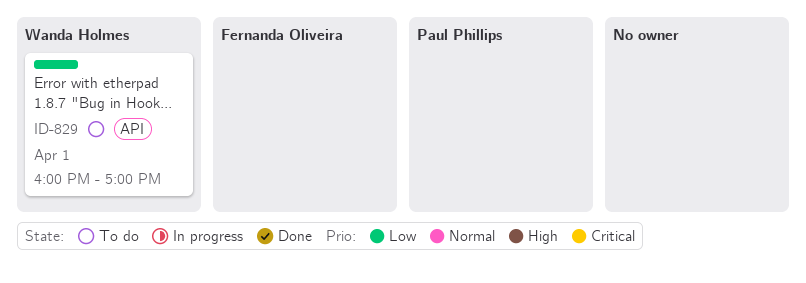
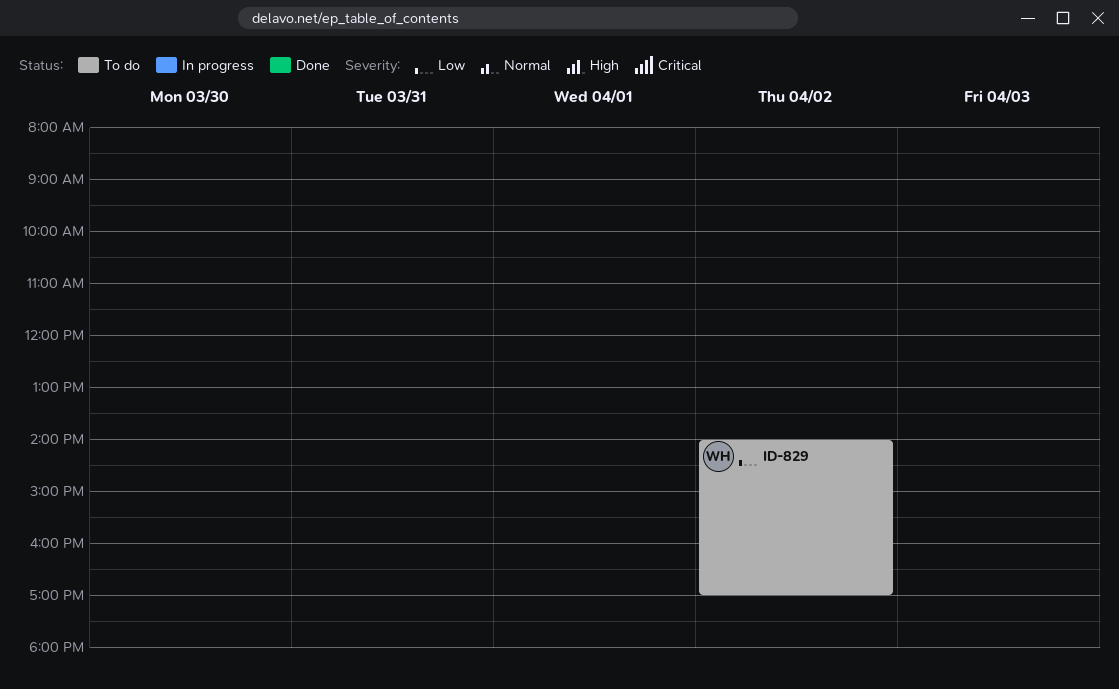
ID-829, day: Apr 1 -> Apr 2
ID-829, begins: 16:00 -> 14:00

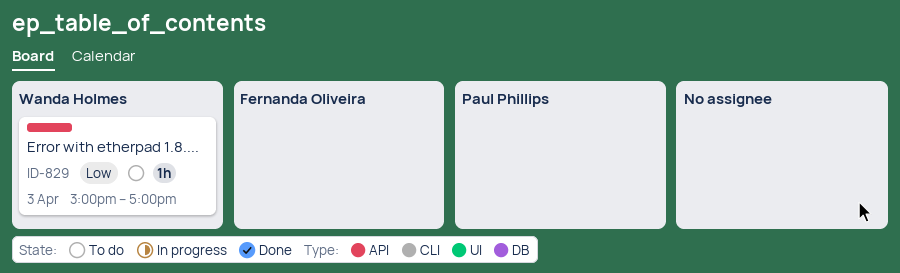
ID-829, day: Apr 2 -> Apr 3
ID-829, begins: 14:00 -> 15:00

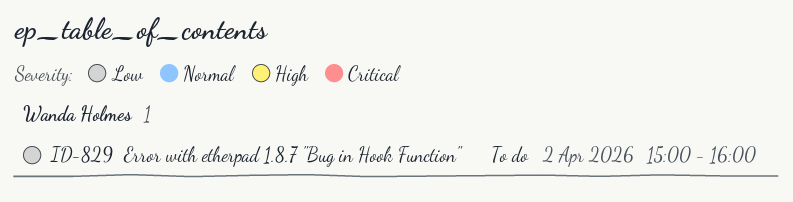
ID-829, day: Apr 3 -> Apr 2
ID-829, ends: 17:00 -> 16:00

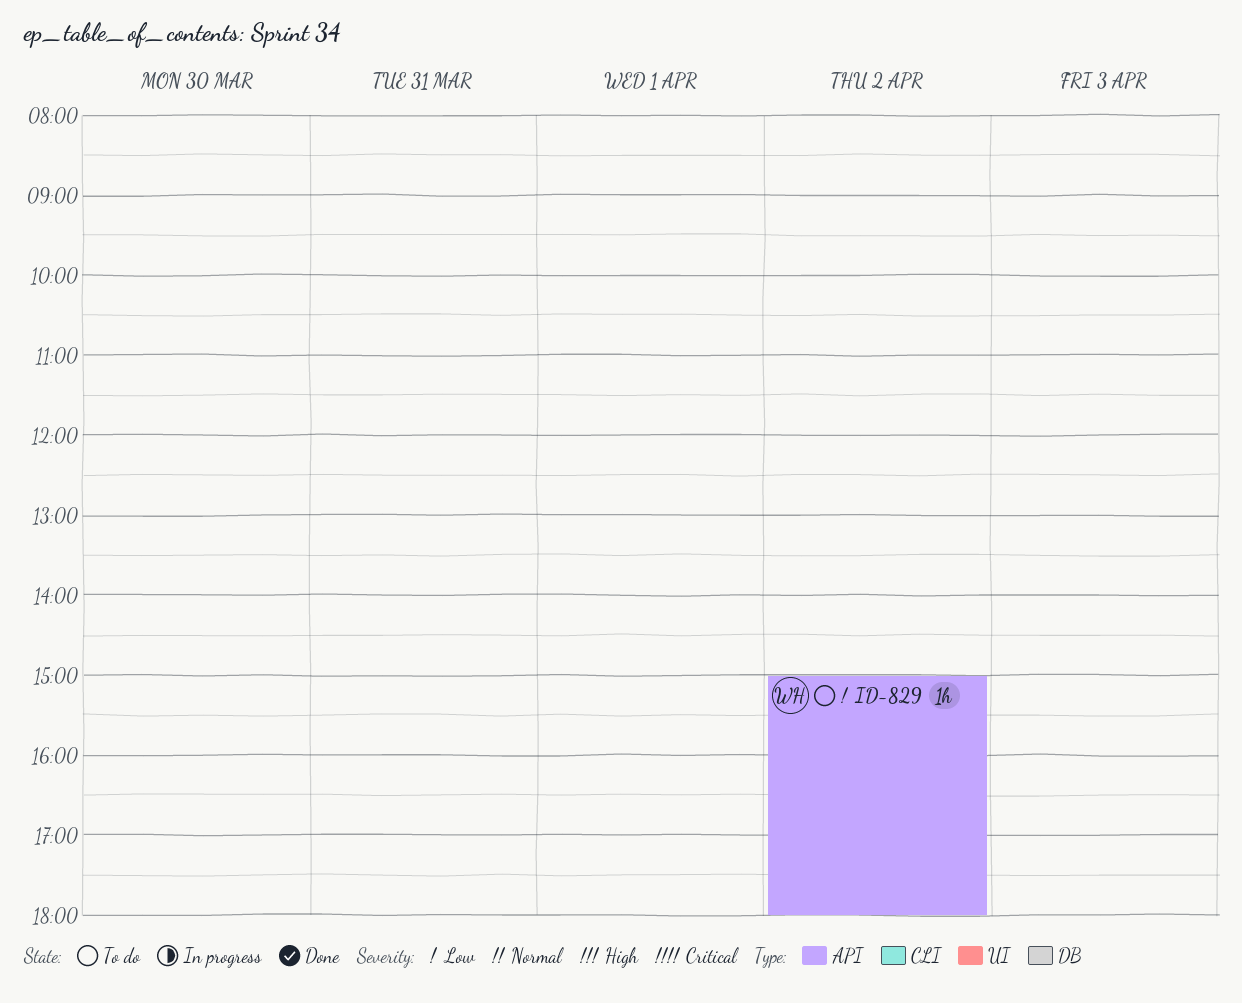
ID-829, ends: 16:00 -> 18:00

